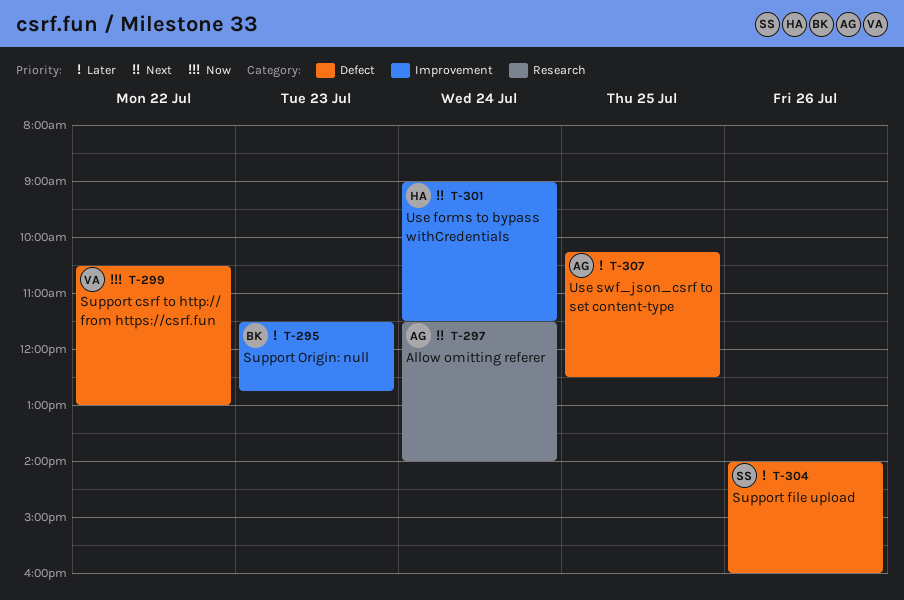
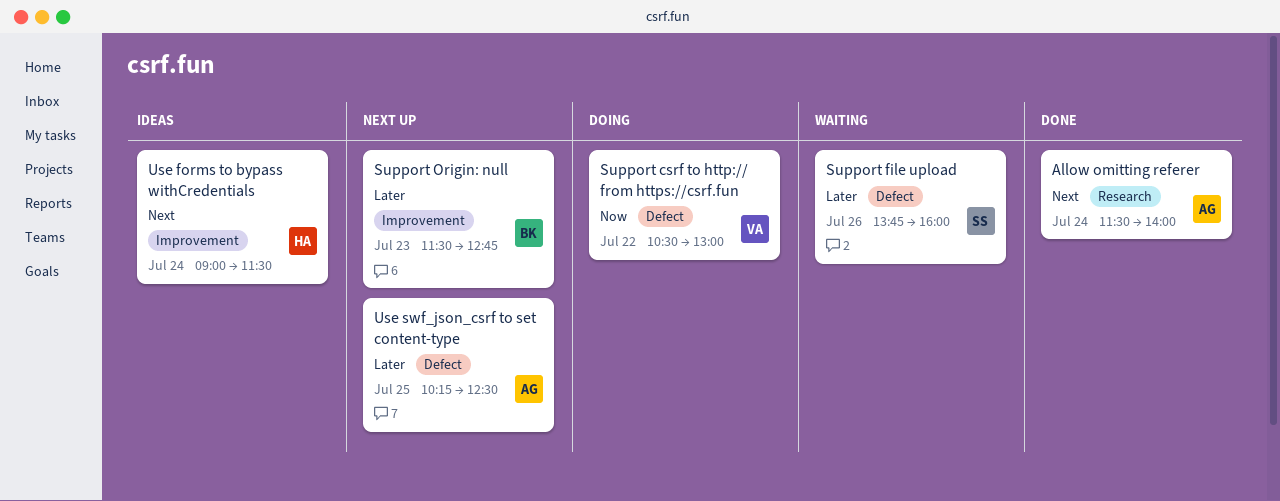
Support file upload, begins: 14:00 -> 13:45

